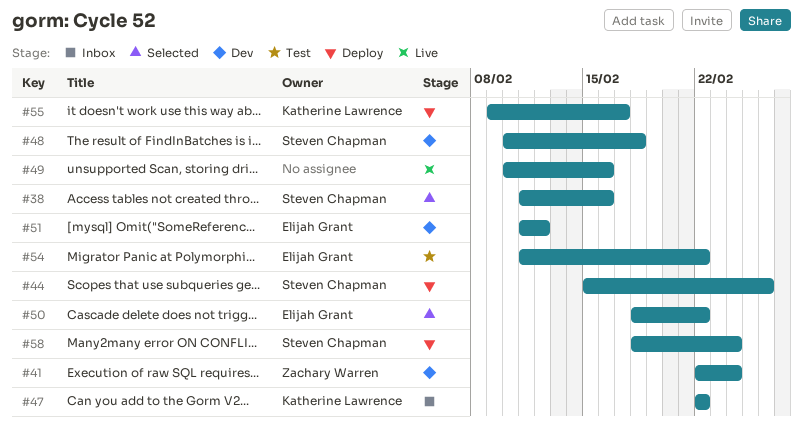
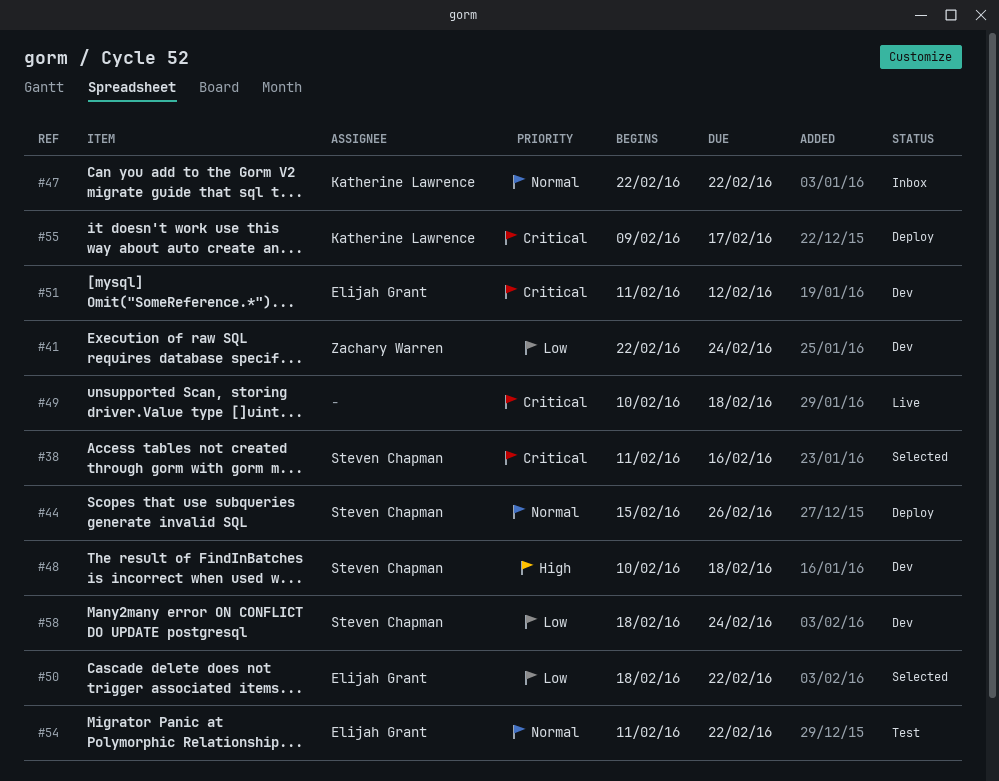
#49, due: Feb 16 -> Feb 18
#58, status: Deploy -> Dev

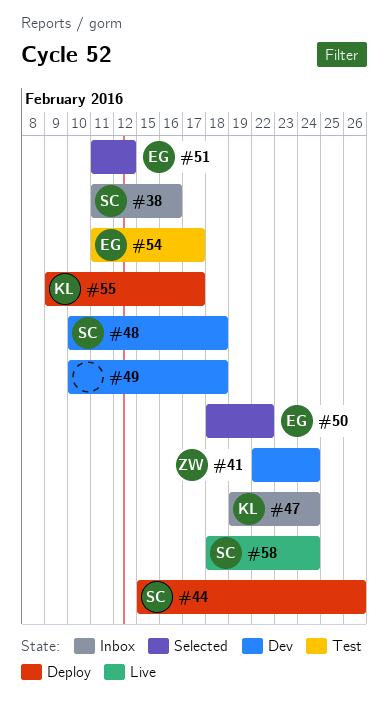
#38, status: Selected -> Inbox
#47, start: Feb 22 -> Feb 19
#47, due: Feb 22 -> Feb 24
#49, status: Live -> Dev
#51, status: Dev -> Selected
#54, due: Feb 22 -> Feb 17
#58, status: Dev -> Live

